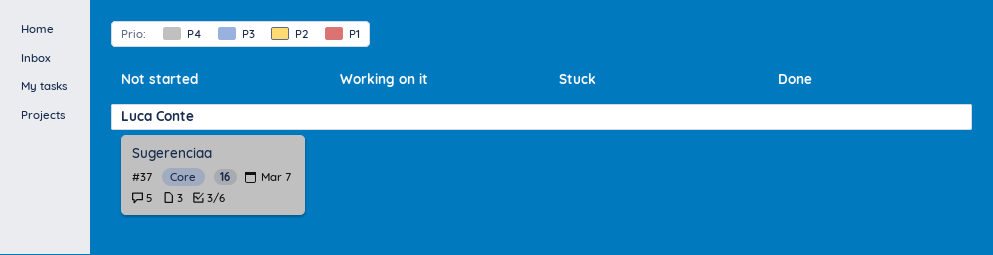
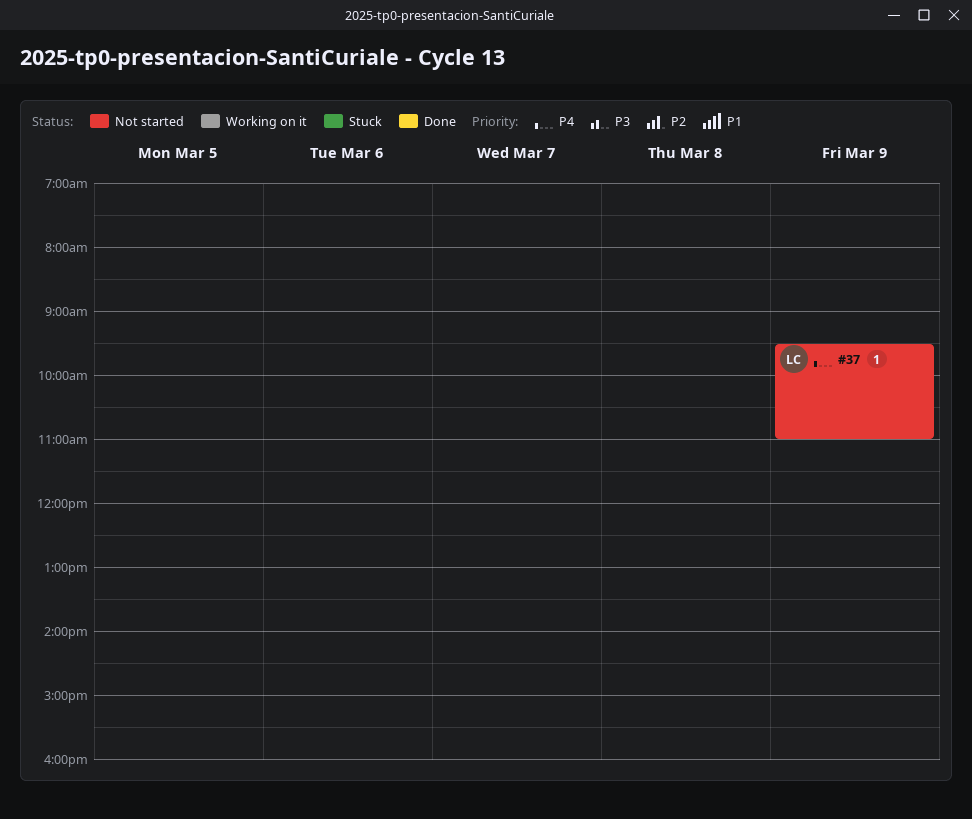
#37, estimate: 16 -> 1
#37, day: Mar 7 -> Mar 9

